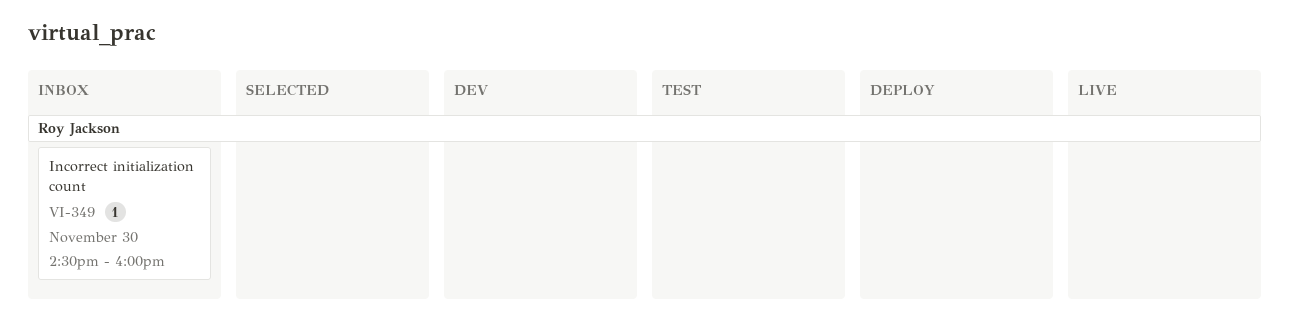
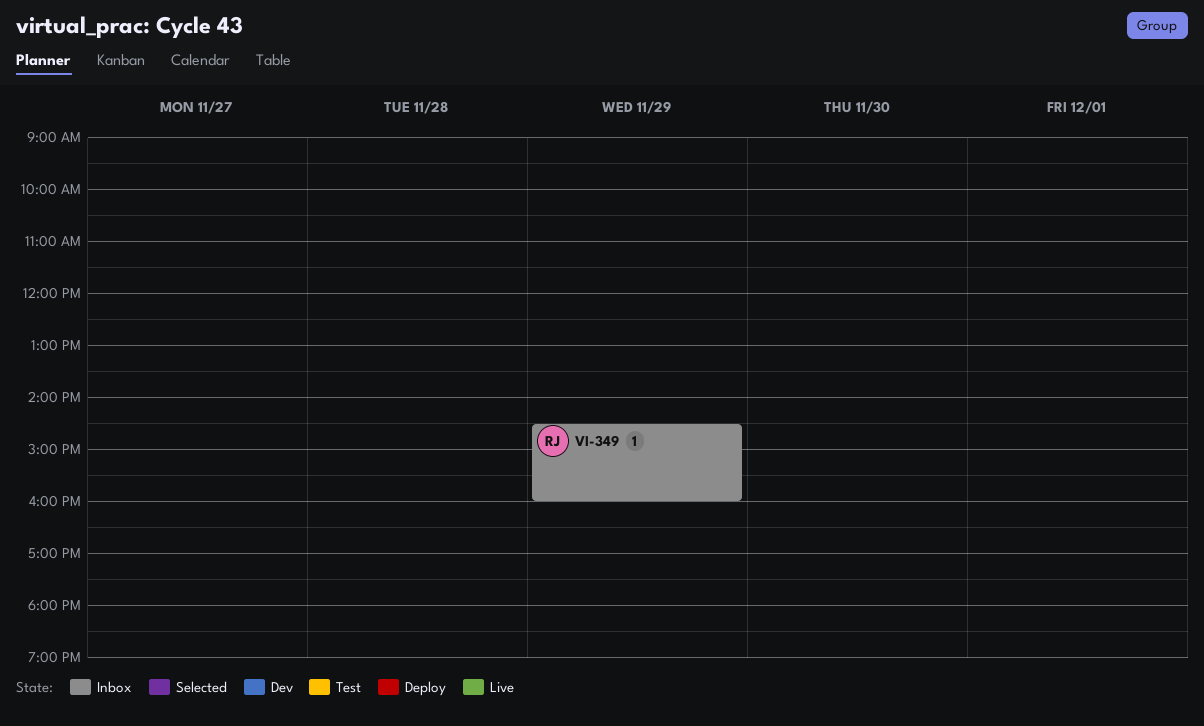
VI-349, day: Nov 30 -> Nov 29

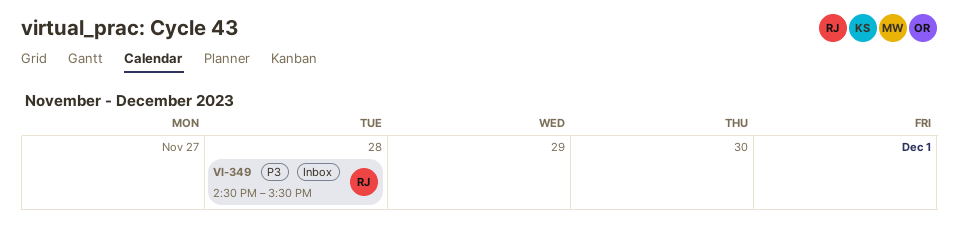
VI-349, day: Nov 29 -> Nov 28
VI-349, ends: 16:00 -> 15:30

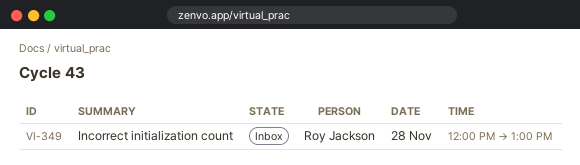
VI-349, begins: 14:30 -> 12:00
VI-349, ends: 15:30 -> 13:00

